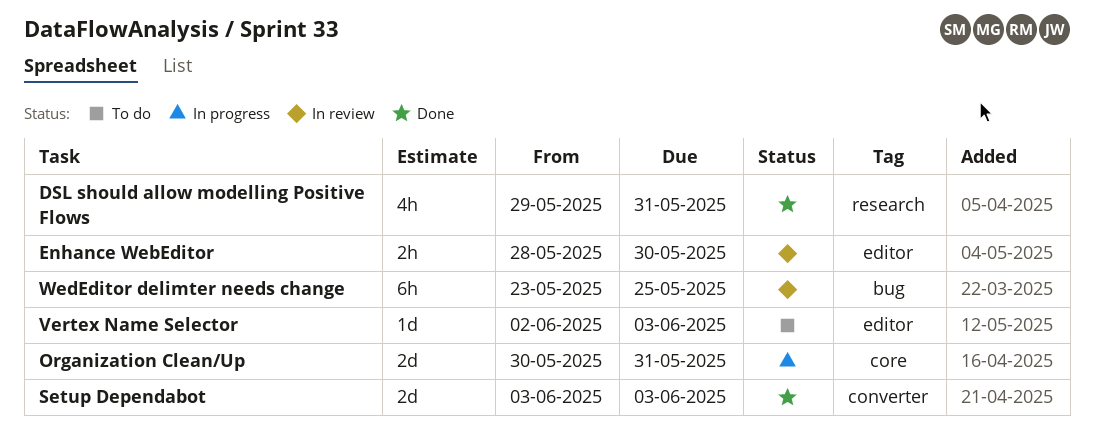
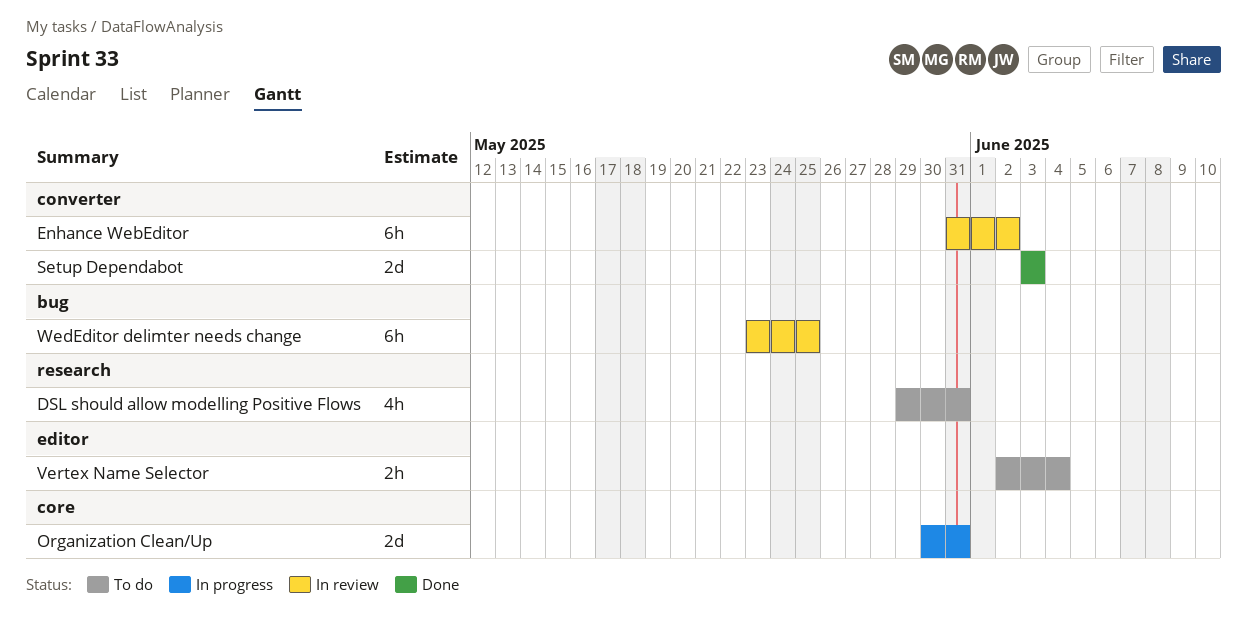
DSL should allow modelling Positive Flows, status: Done -> To do
Enhance WebEditor, label: editor -> converter
Enhance WebEditor, estimate: 2h -> 6h
Enhance WebEditor, start: May 28 -> May 31
Enhance WebEditor, due: May 30 -> Jun 2
Vertex Name Selector, estimate: 1d -> 2h
Vertex Name Selector, due: Jun 3 -> Jun 4

